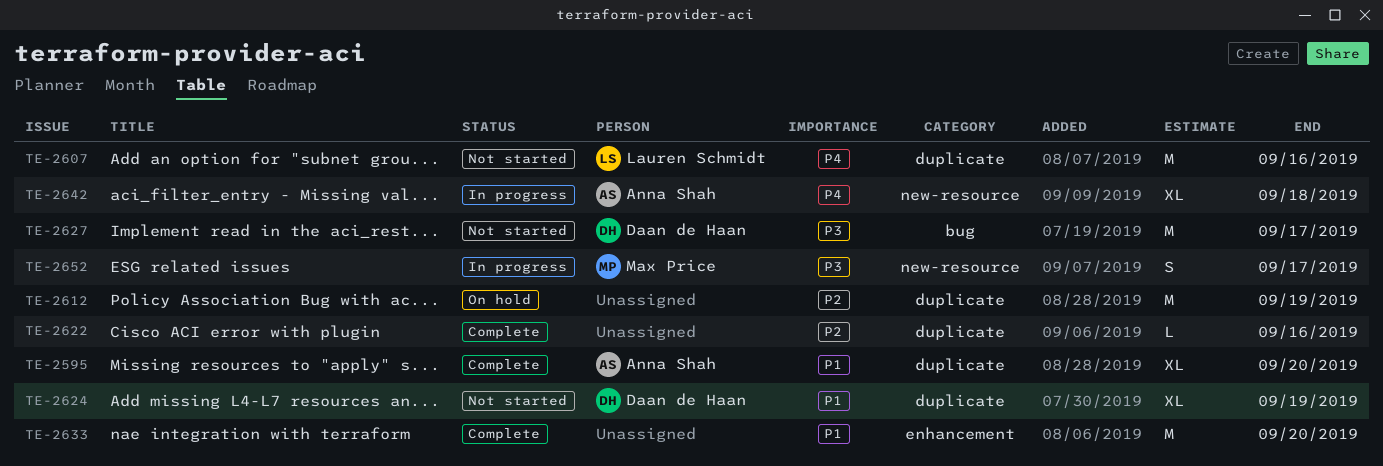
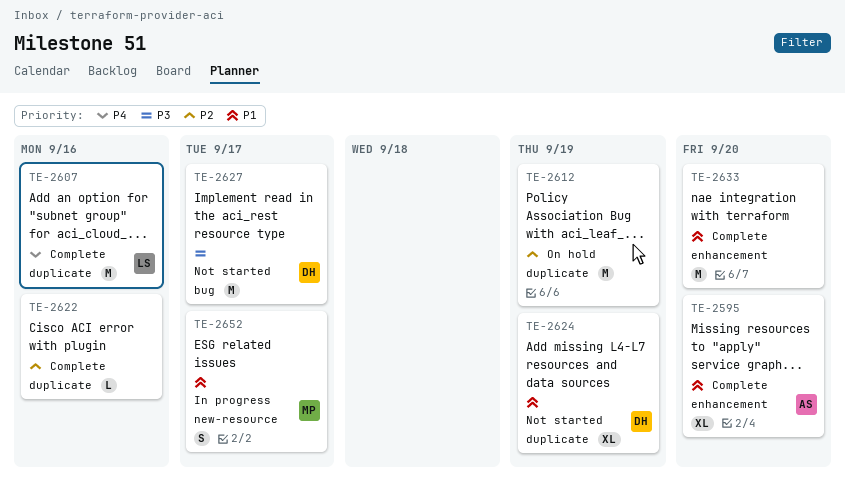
TE-2595, label: duplicate -> enhancement
TE-2607, status: Not started -> Complete
TE-2642: present -> none
TE-2652, priority: P3 -> P1

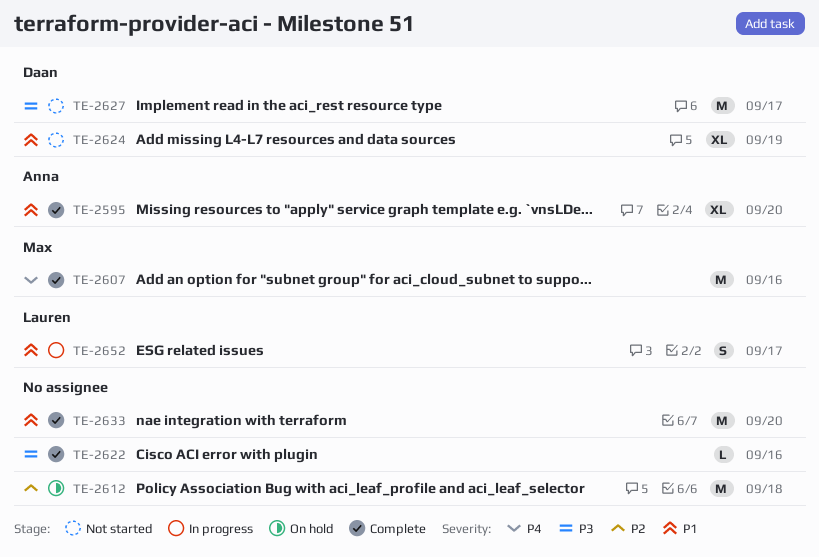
TE-2607, owner: Lauren -> Max
TE-2612, due: Sep 19 -> Sep 18
TE-2622, priority: P2 -> P3
TE-2652, owner: Max -> Lauren

